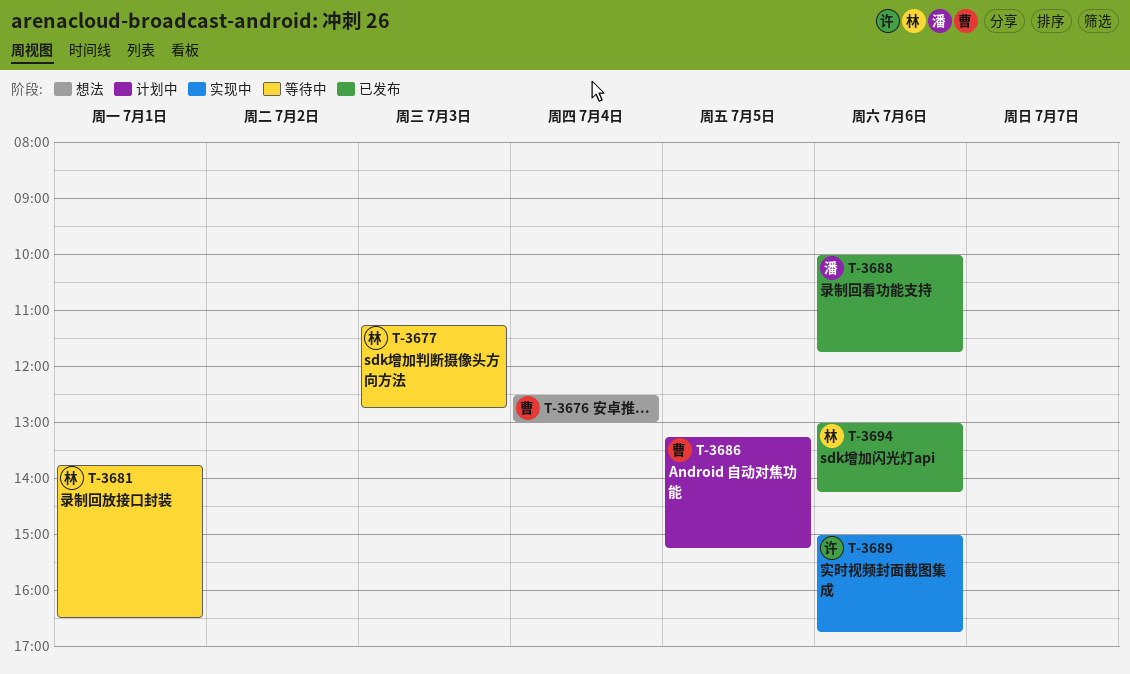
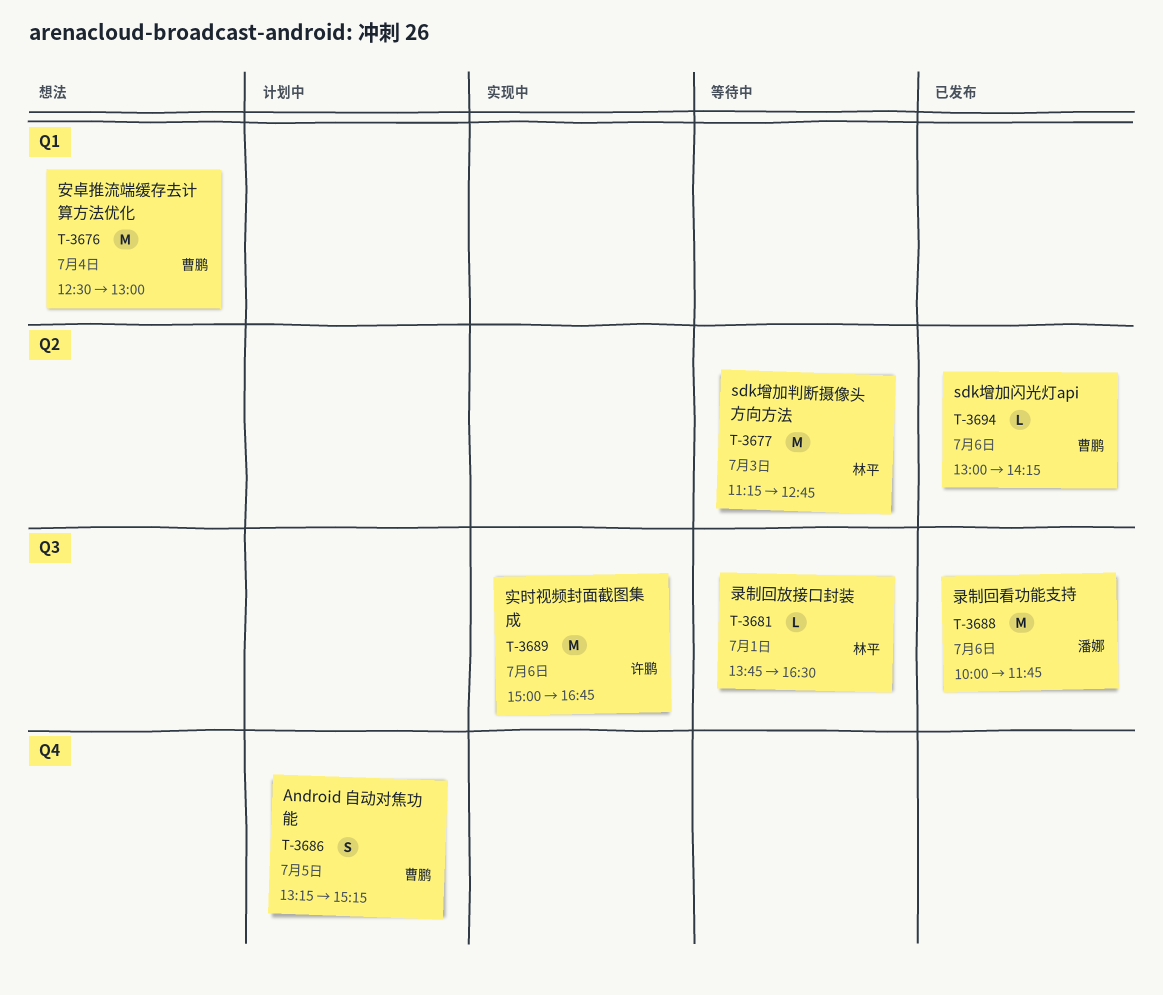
T-3694, owner: 林平 -> 曹鹏

